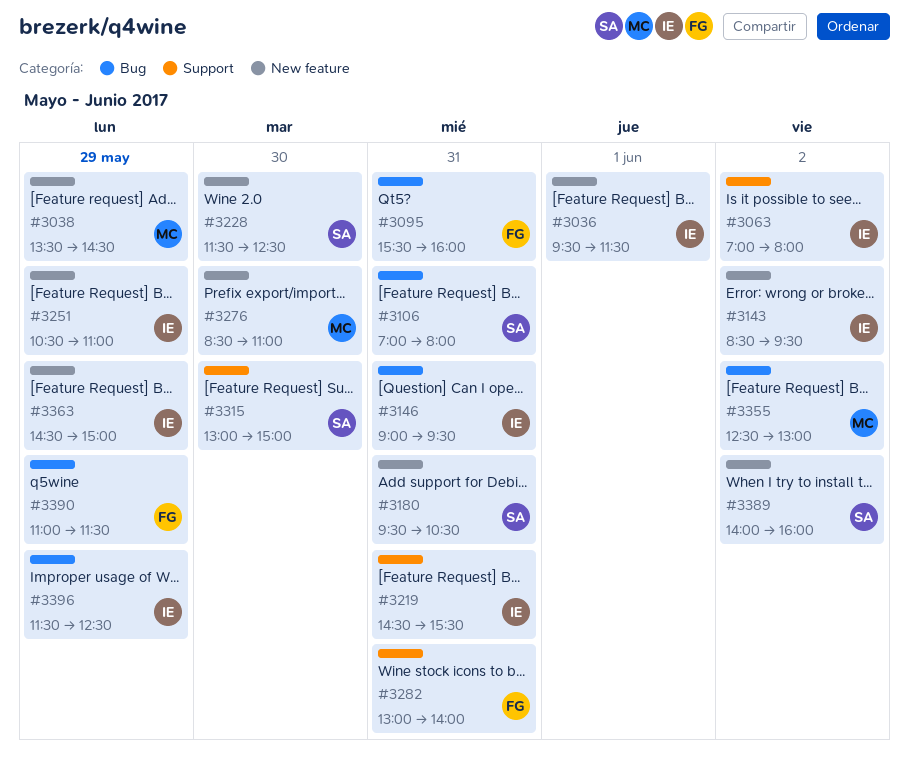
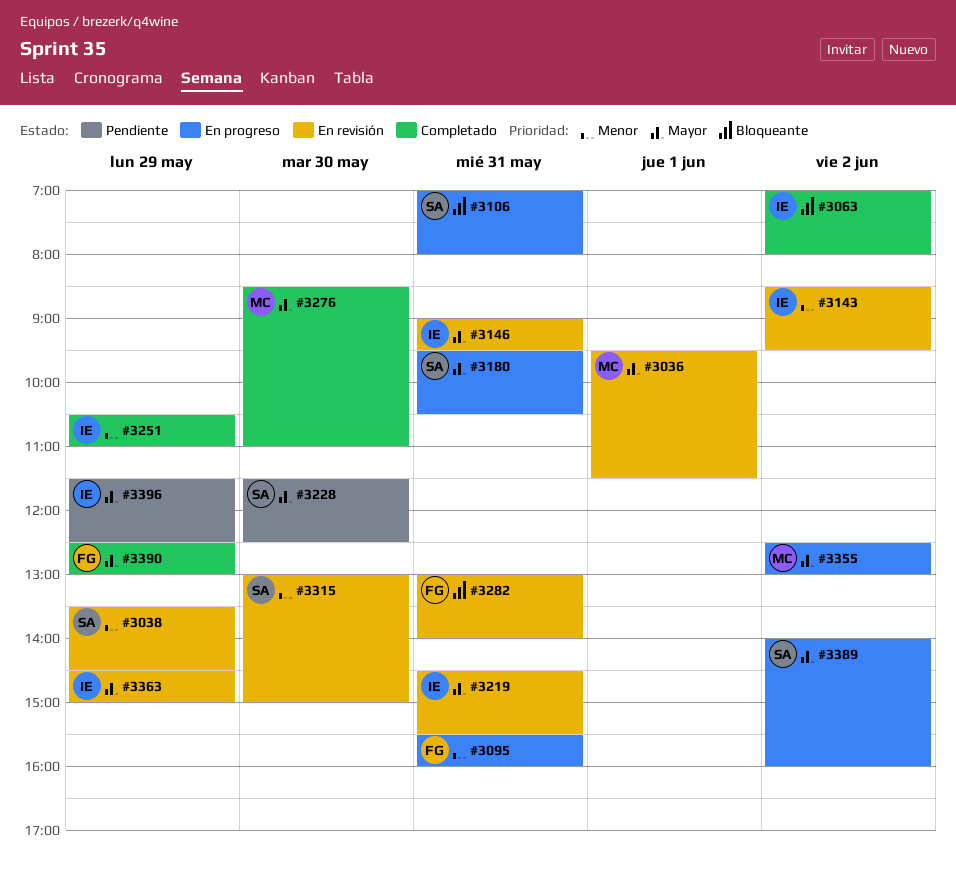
#3036, owner: IE -> MC
#3038, owner: MC -> SA
#3390, begins: 11:00 -> 12:30
#3390, ends: 11:30 -> 13:00

